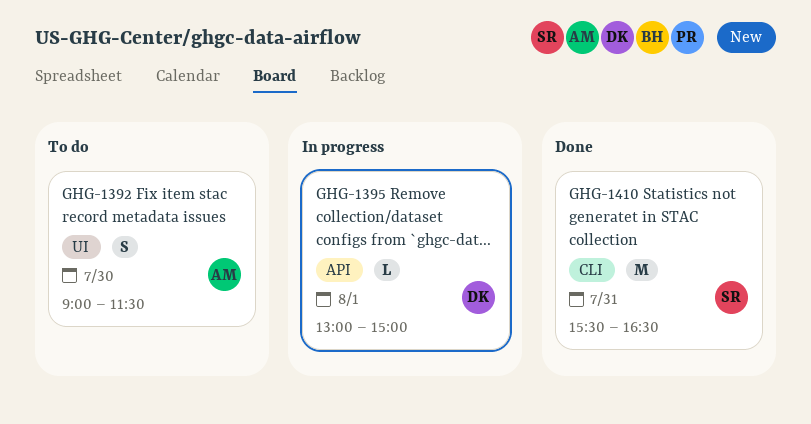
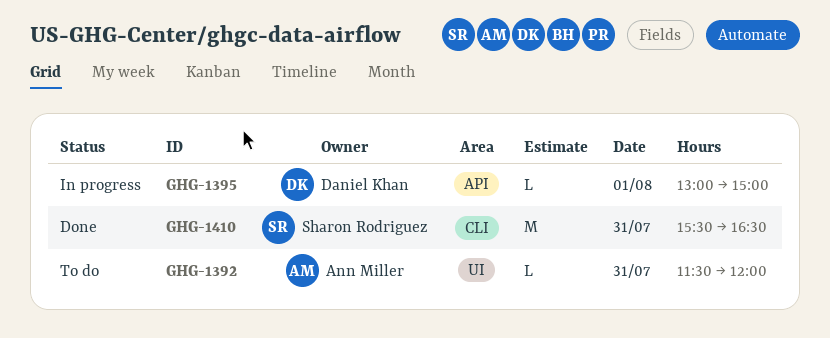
GHG-1392, estimate: S -> L
GHG-1392, day: Jul 30 -> Jul 31
GHG-1392, begins: 09:00 -> 11:30
GHG-1392, ends: 11:30 -> 12:00

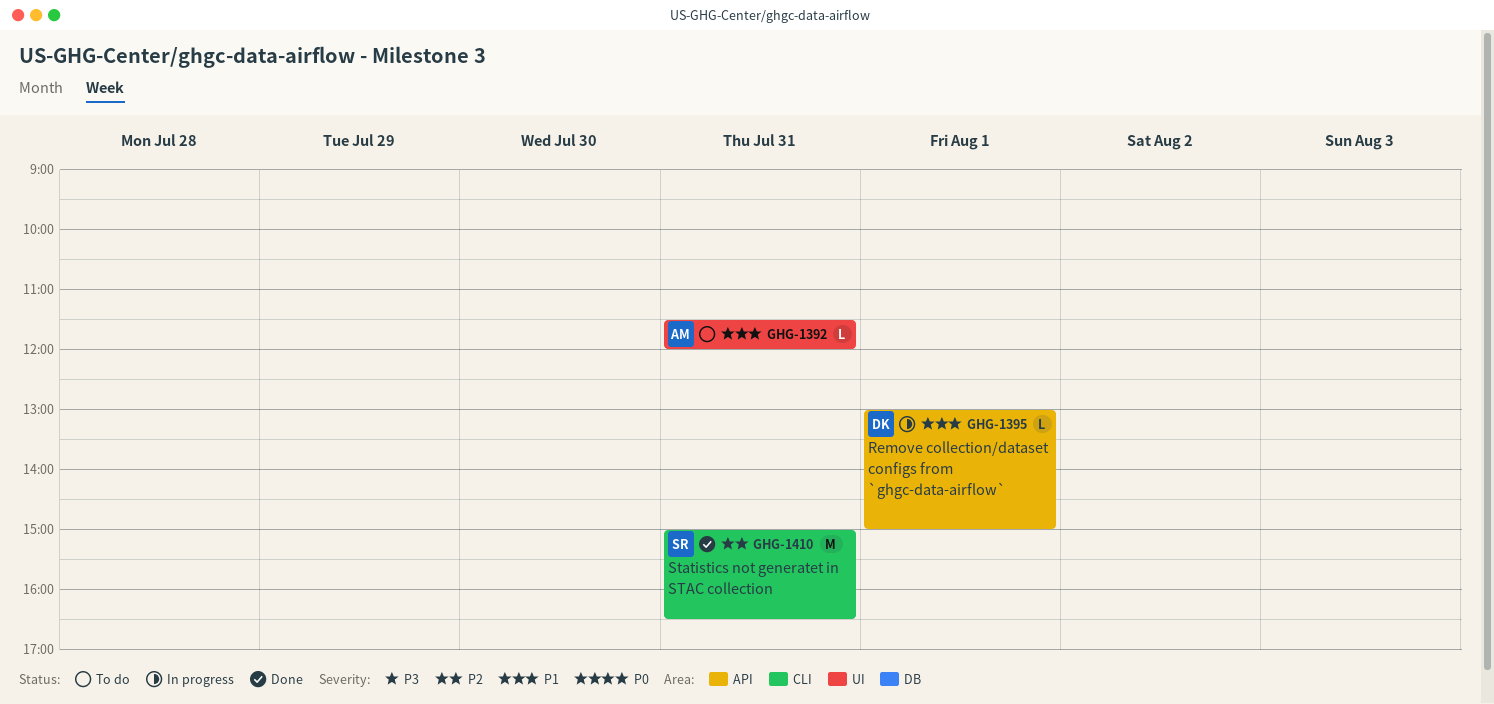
GHG-1410, begins: 15:30 -> 15:00

